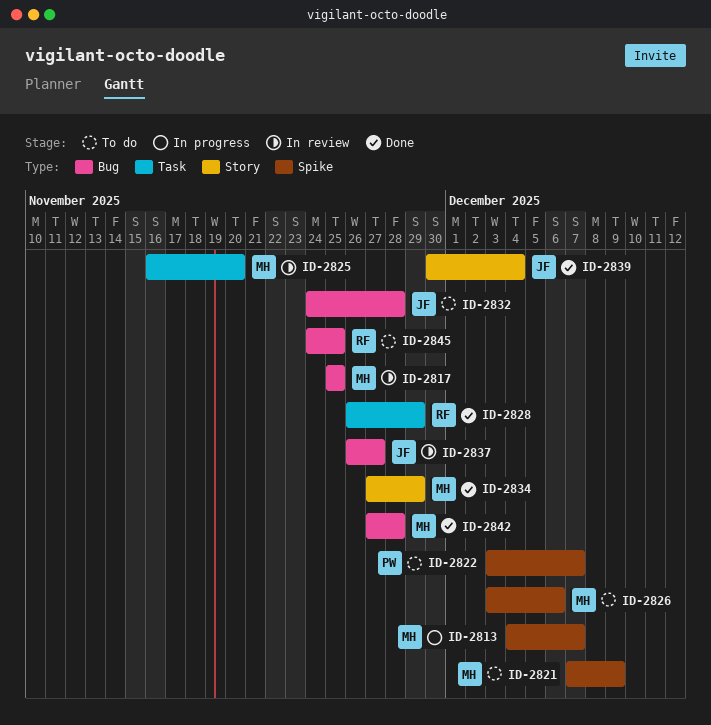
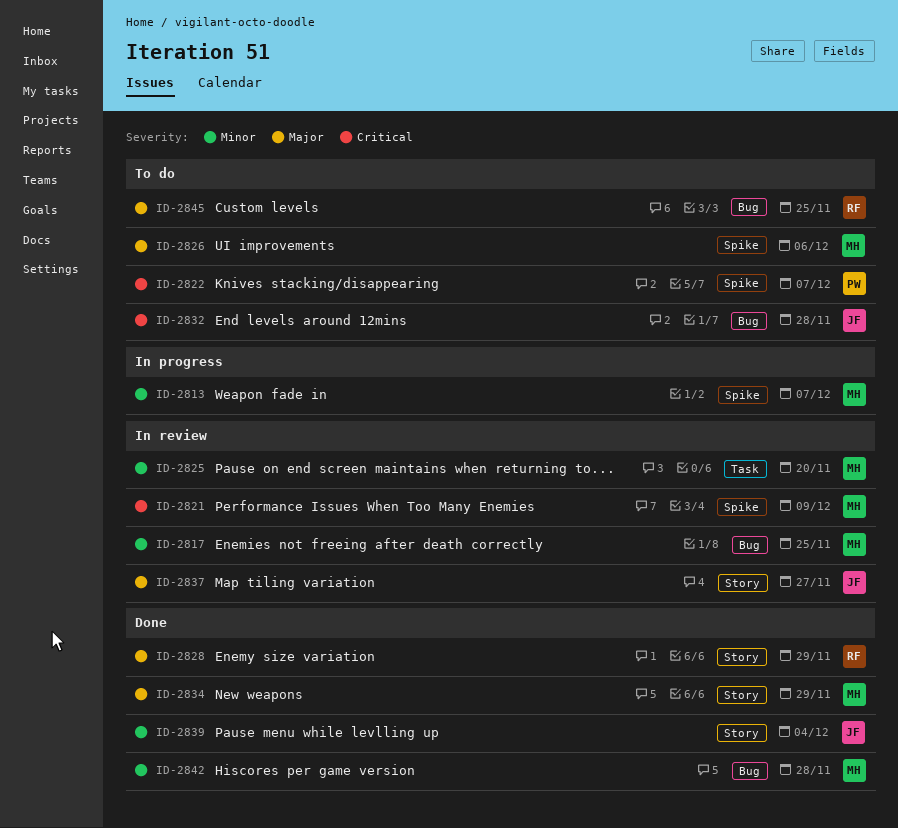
ID-2821, status: To do -> In review
ID-2828, label: Task -> Story
ID-2837, label: Bug -> Story

